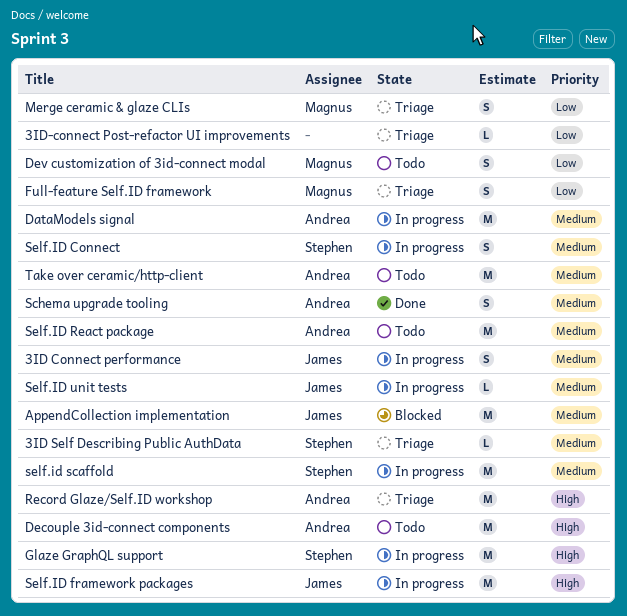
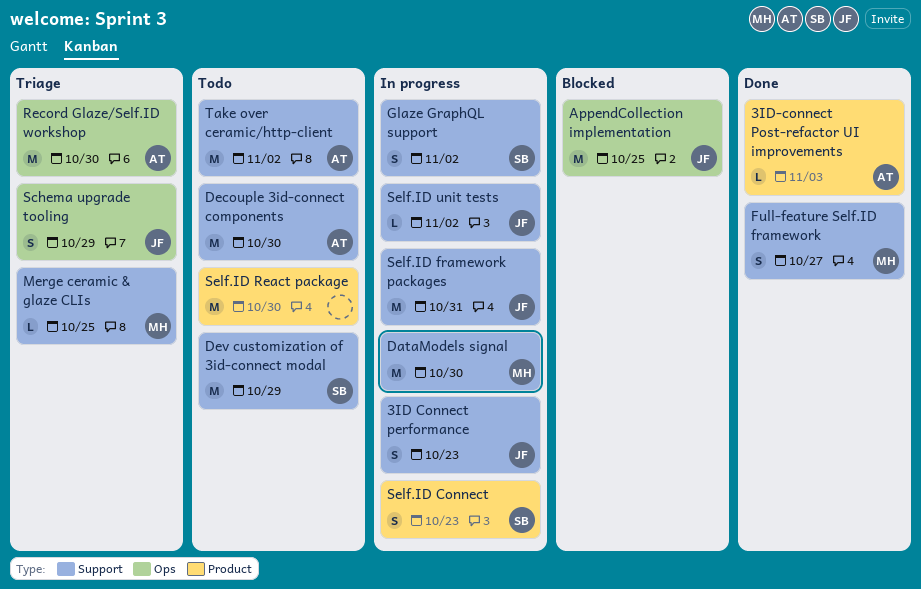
3ID Self Describing Public AuthData: present -> none
3ID-connect Post-refactor UI improvements, status: Triage -> Done
3ID-connect Post-refactor UI improvements, owner: none -> Andrea
DataModels signal, owner: Andrea -> Magnus
Dev customization of 3id-connect modal, owner: Magnus -> Stephen
Dev customization of 3id-connect modal, estimate: S -> M
Full-feature Self.ID framework, status: Triage -> Done
Glaze GraphQL support, estimate: M -> S
Merge ceramic & glaze CLIs, estimate: S -> L
Schema upgrade tooling, status: Done -> Triage
Schema upgrade tooling, owner: Andrea -> James
Self.ID React package, owner: Andrea -> none
self.id scaffold: present -> none

